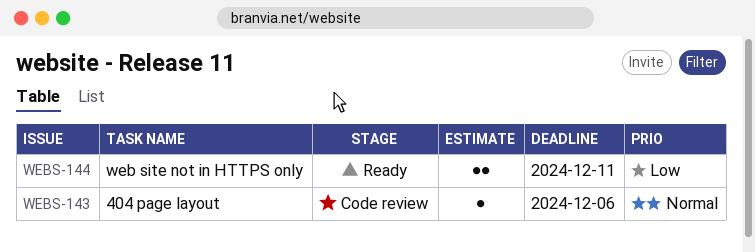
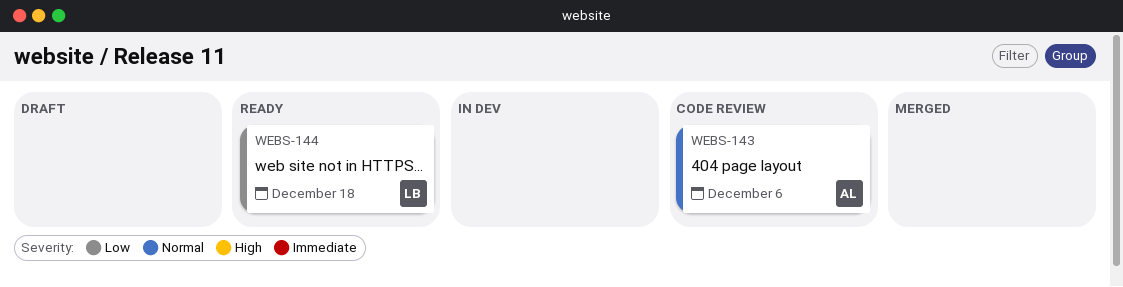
WEBS-144, due: Dec 11 -> Dec 18

